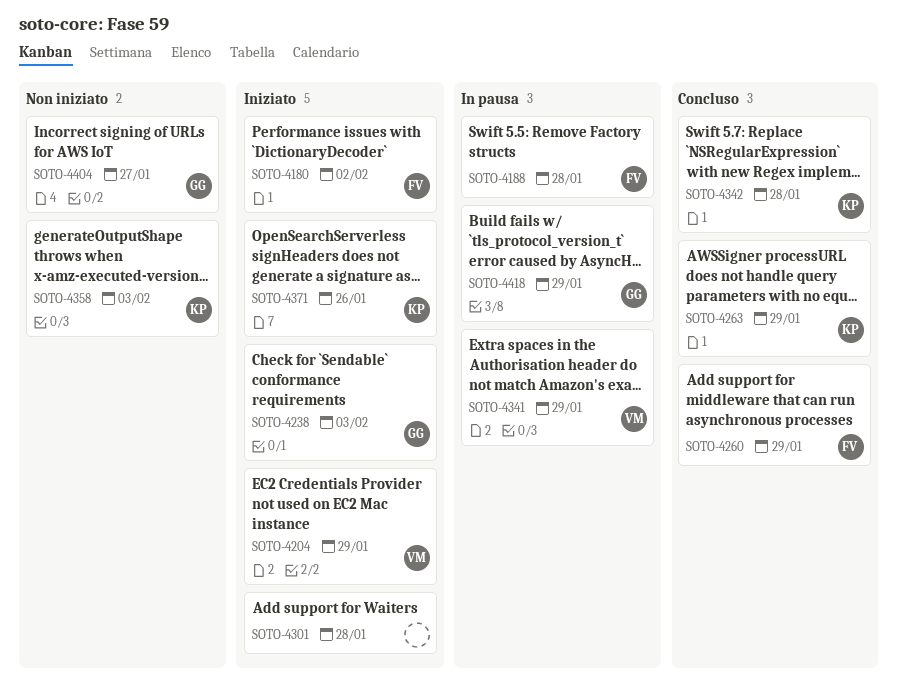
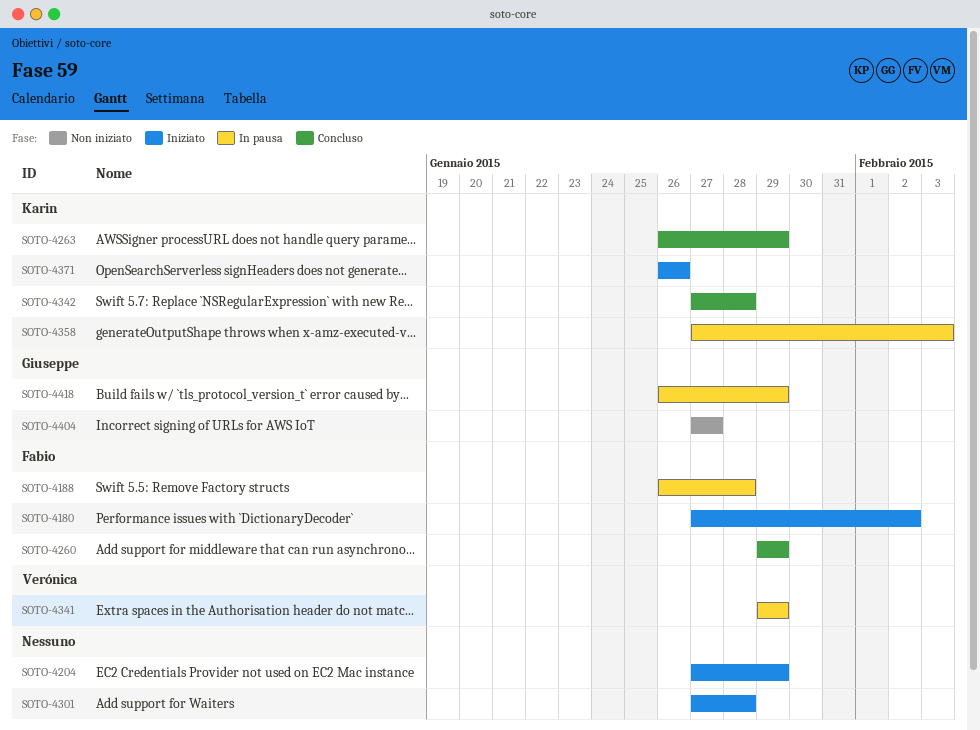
SOTO-4204, owner: Verónica -> none
SOTO-4238: present -> none
SOTO-4358, status: Non iniziato -> In pausa

